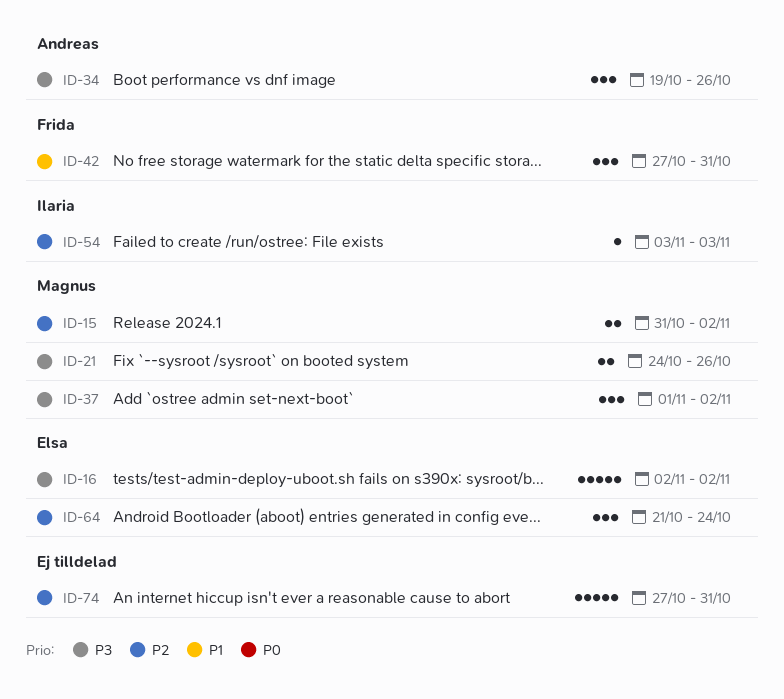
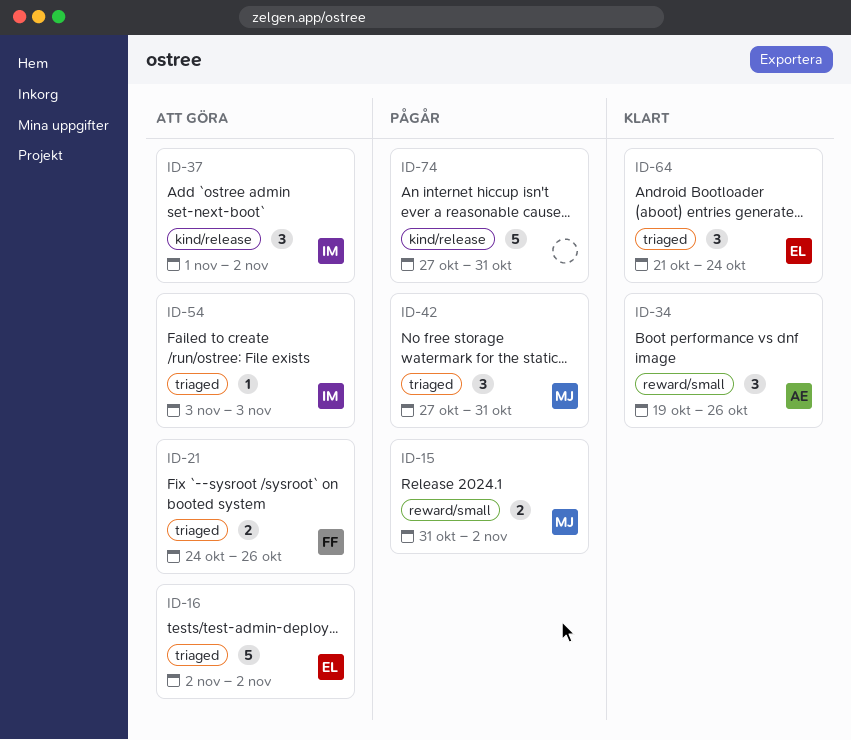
ID-21, owner: Magnus -> Frida
ID-37, owner: Magnus -> Ilaria
ID-42, owner: Frida -> Magnus

